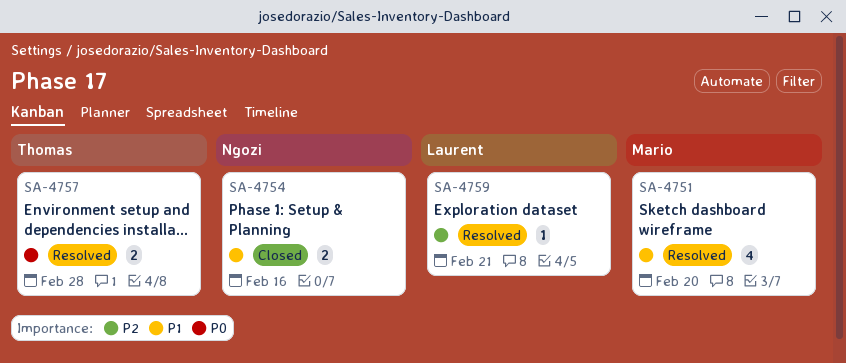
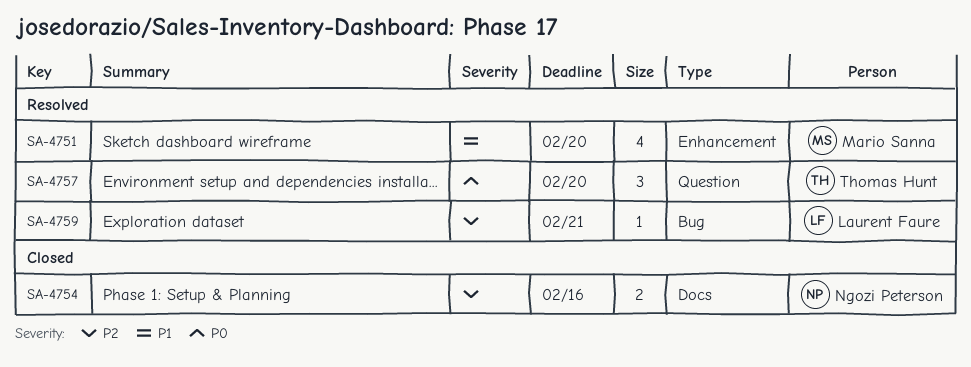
SA-4754, priority: P1 -> P2
SA-4757, estimate: 2 -> 3
SA-4757, due: Feb 28 -> Feb 20

